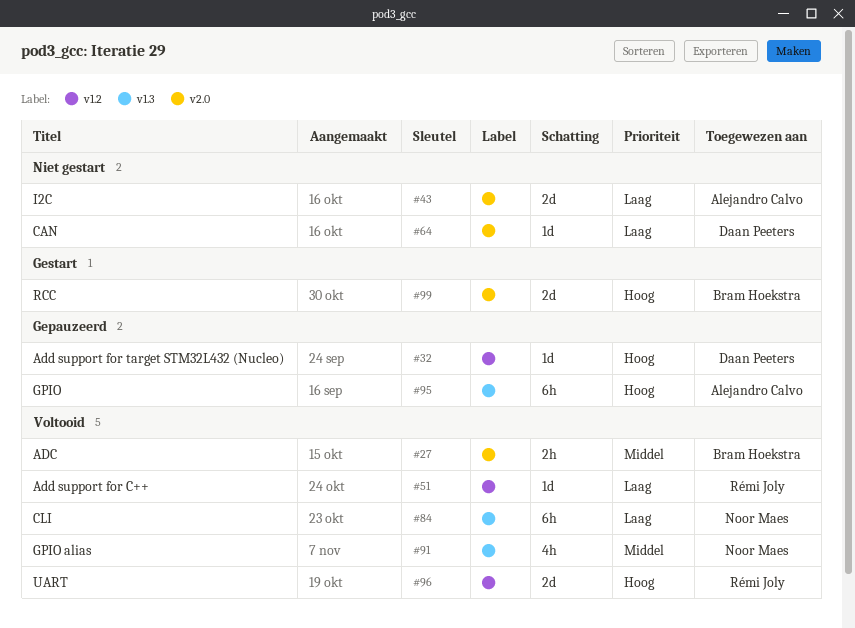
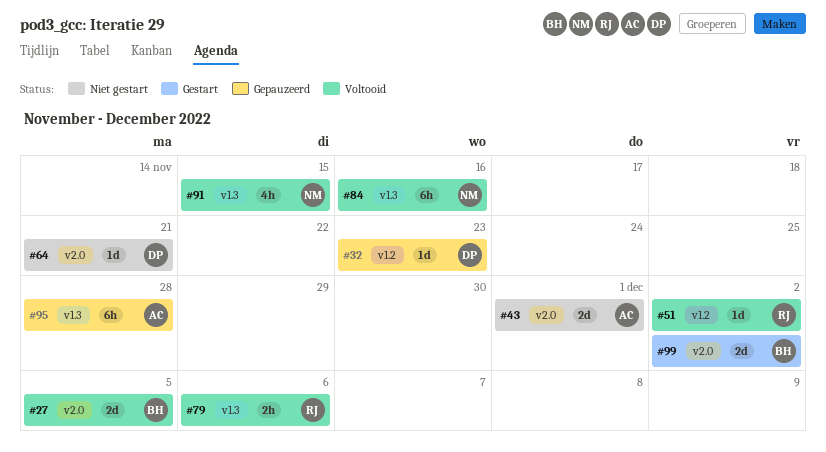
#27, estimate: 2h -> 2d
#79: none -> present
#96: present -> none

